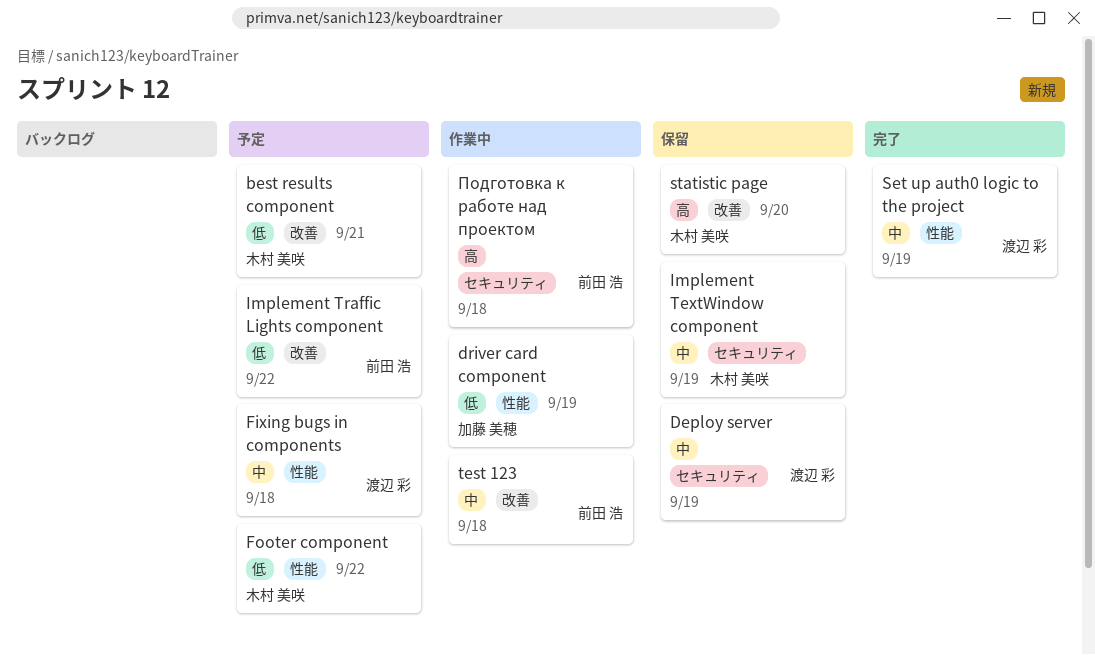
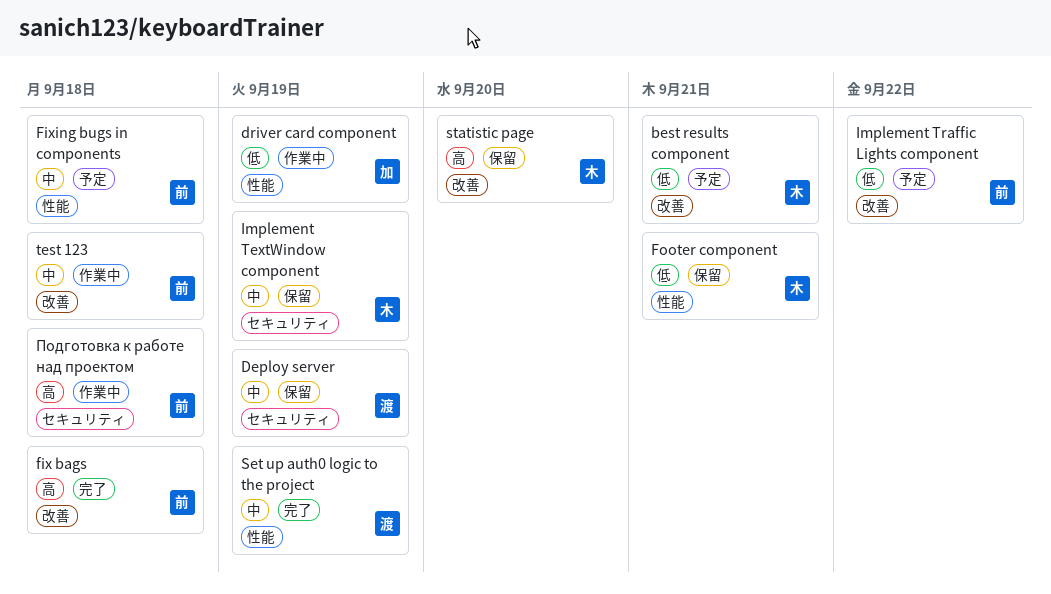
fix bags: none -> present
Fixing bugs in components, owner: 渡辺 彩 -> 前田 浩
Footer component, status: 予定 -> 保留
Footer component, due: Sep 22 -> Sep 21

